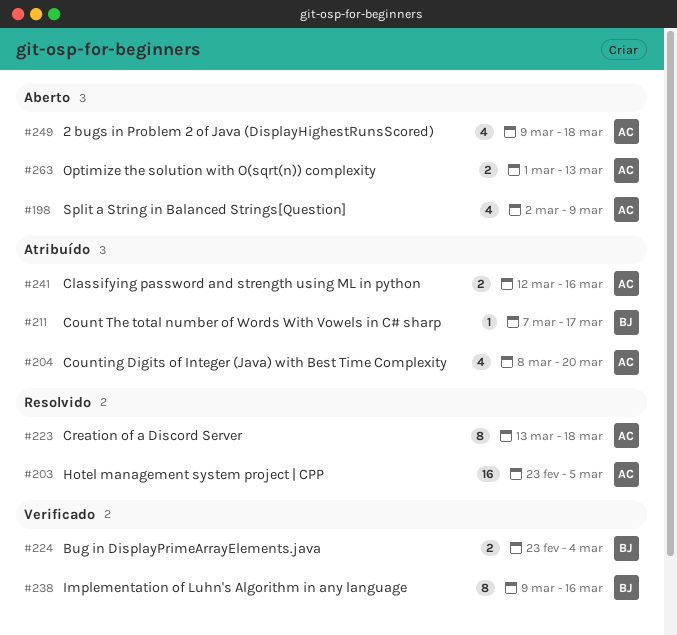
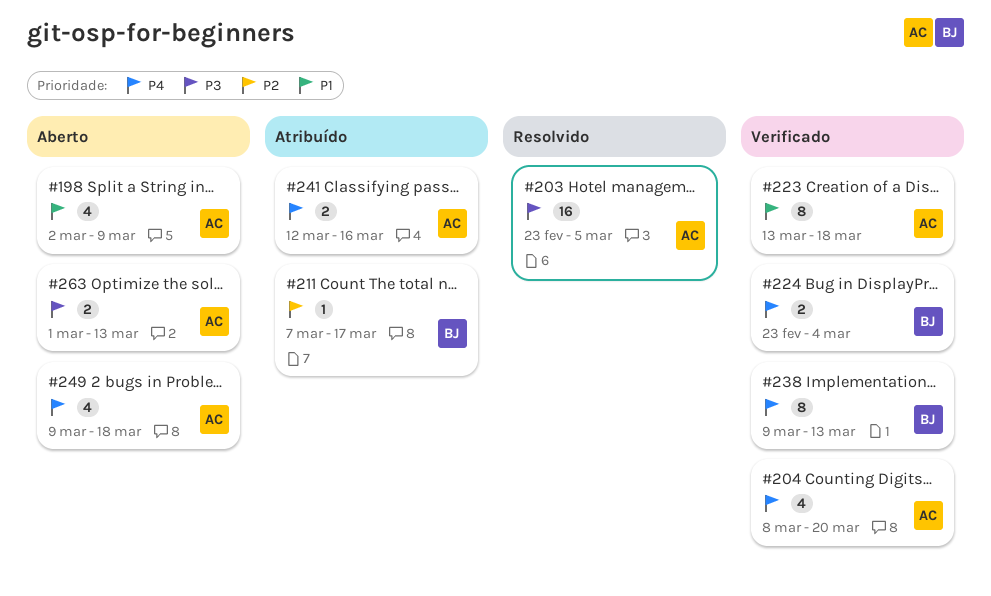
#204, status: Atribuído -> Verificado
#223, status: Resolvido -> Verificado
#238, due: Mar 16 -> Mar 13

